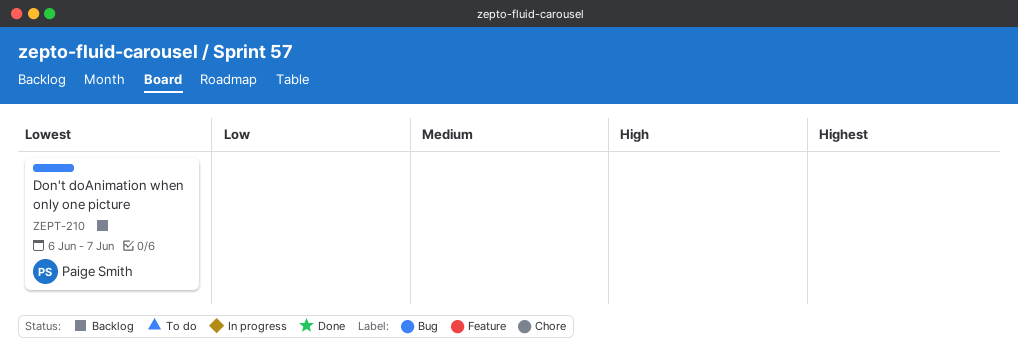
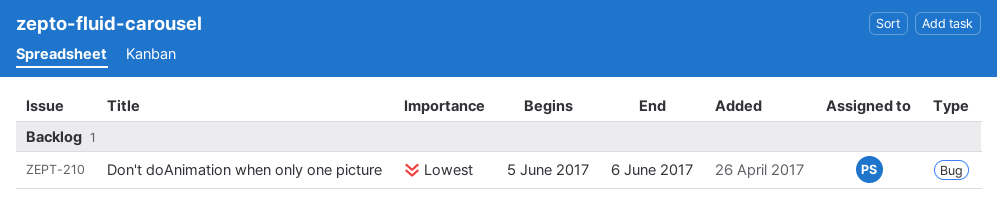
ZEPT-210, start: Jun 6 -> Jun 5
ZEPT-210, due: Jun 7 -> Jun 6

